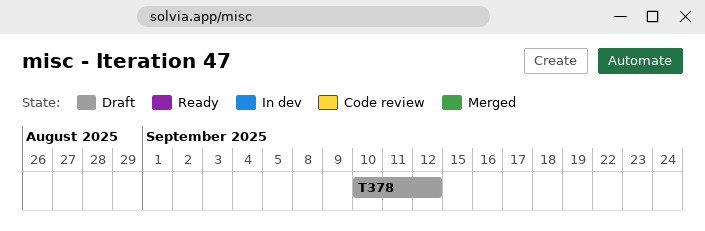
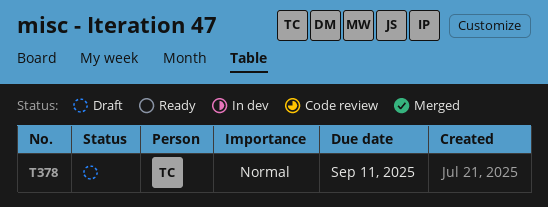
T378, due: Sep 12 -> Sep 11

